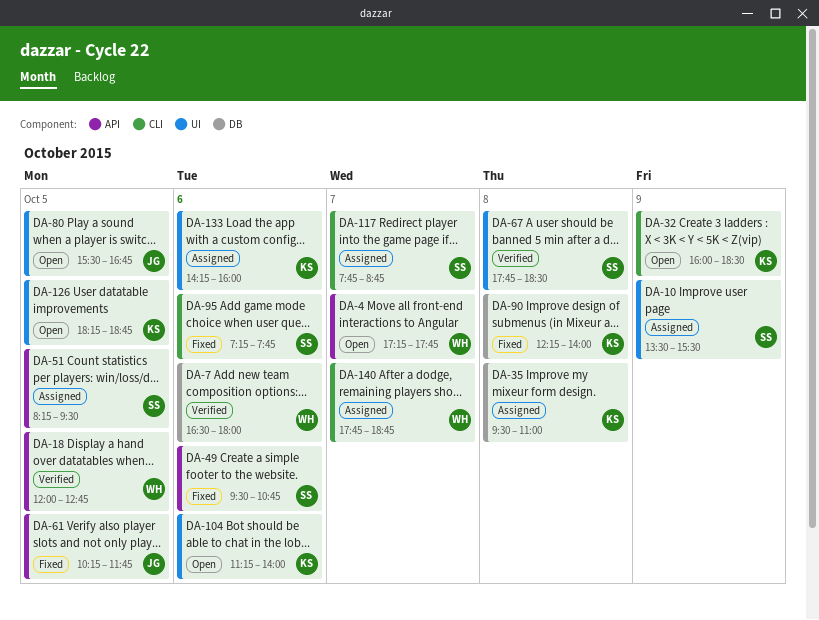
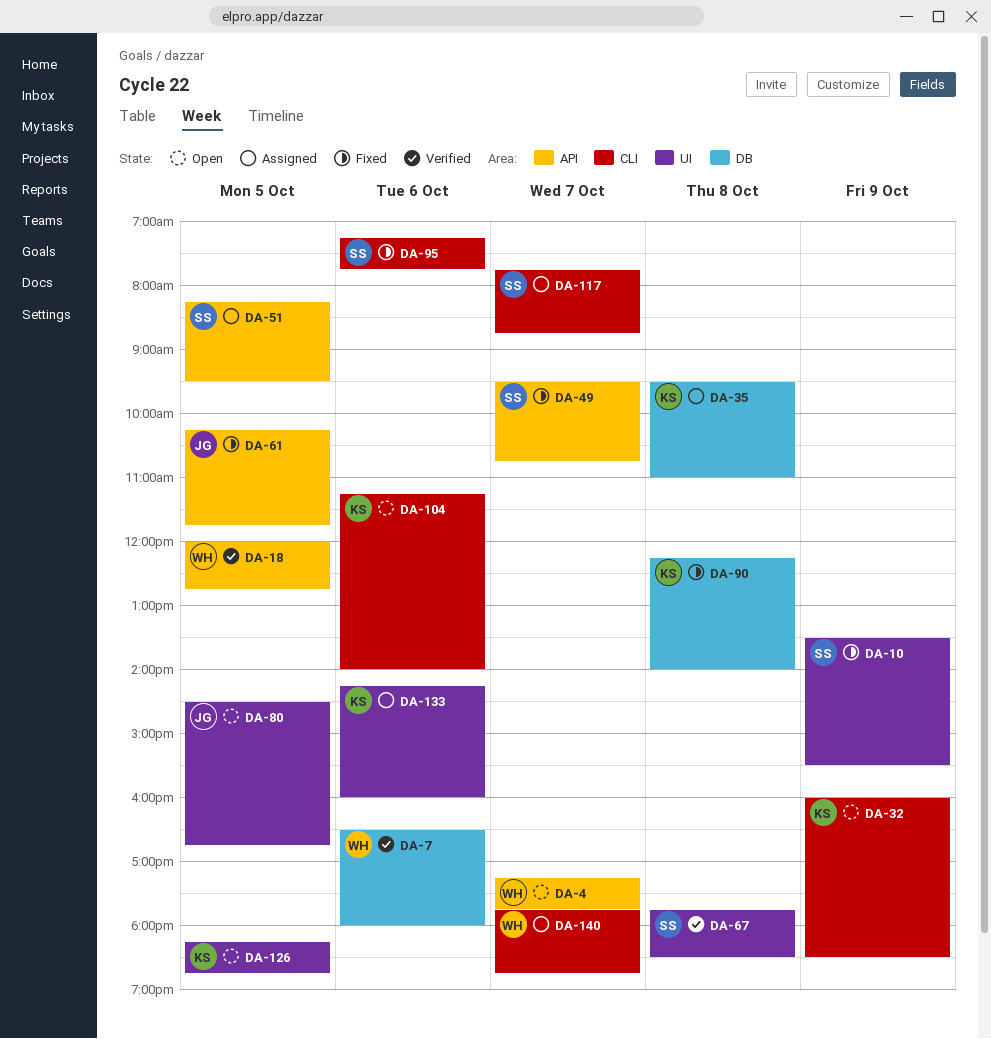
DA-10, status: Assigned -> Fixed
DA-49, day: Oct 6 -> Oct 7
DA-80, begins: 15:30 -> 14:30
DA-104, label: UI -> CLI

